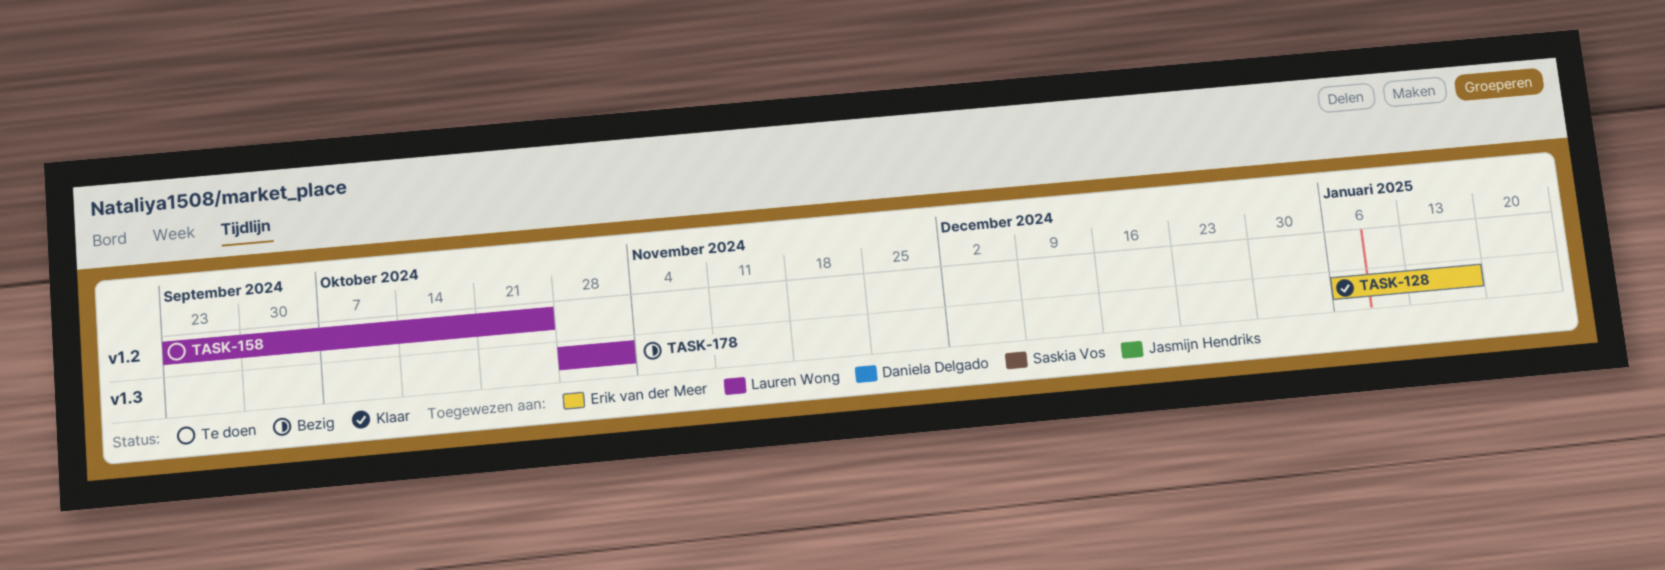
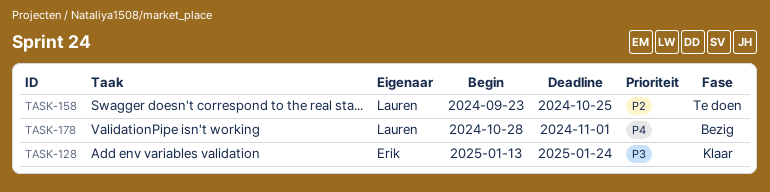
TASK-128, start: Jan 6 -> Jan 13
TASK-128, due: Jan 17 -> Jan 24

